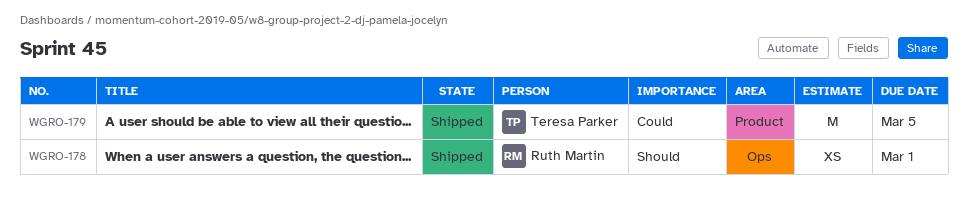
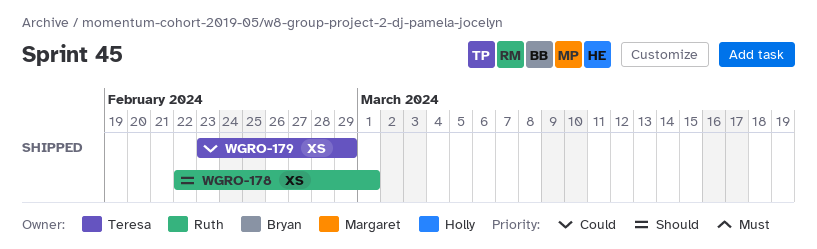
WGRO-179, estimate: M -> XS
WGRO-179, due: Mar 5 -> Feb 29

